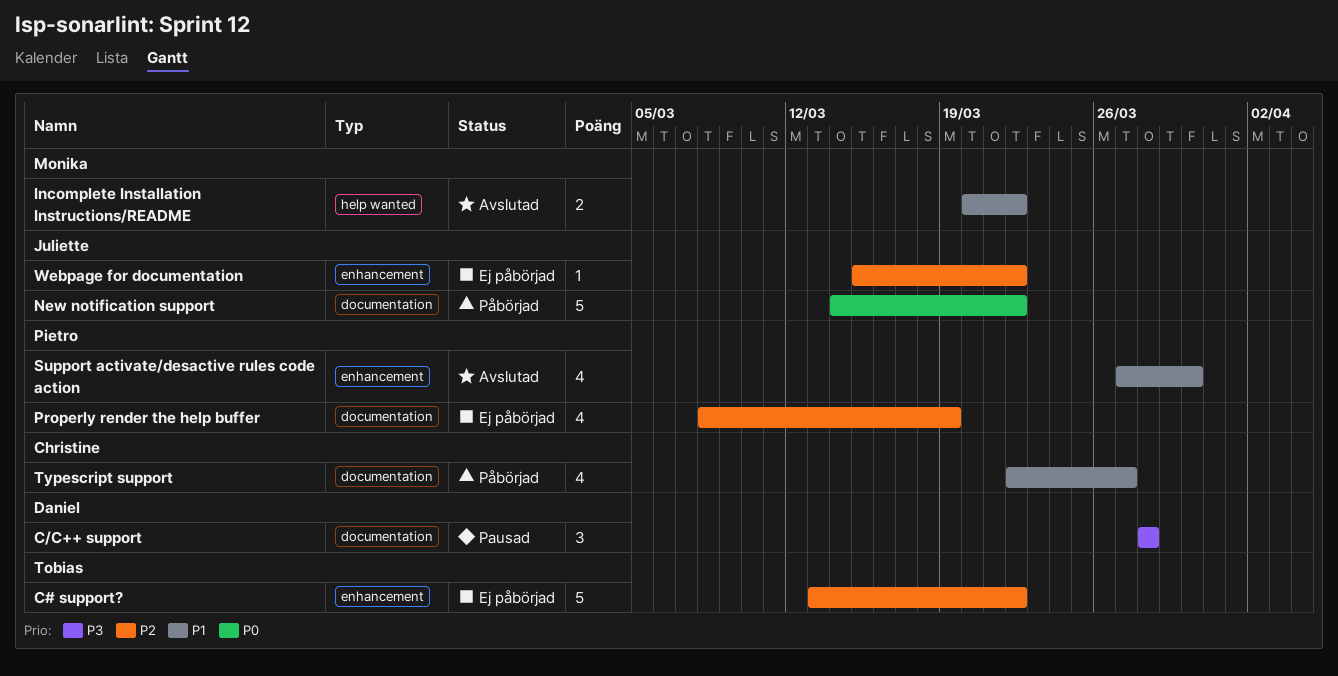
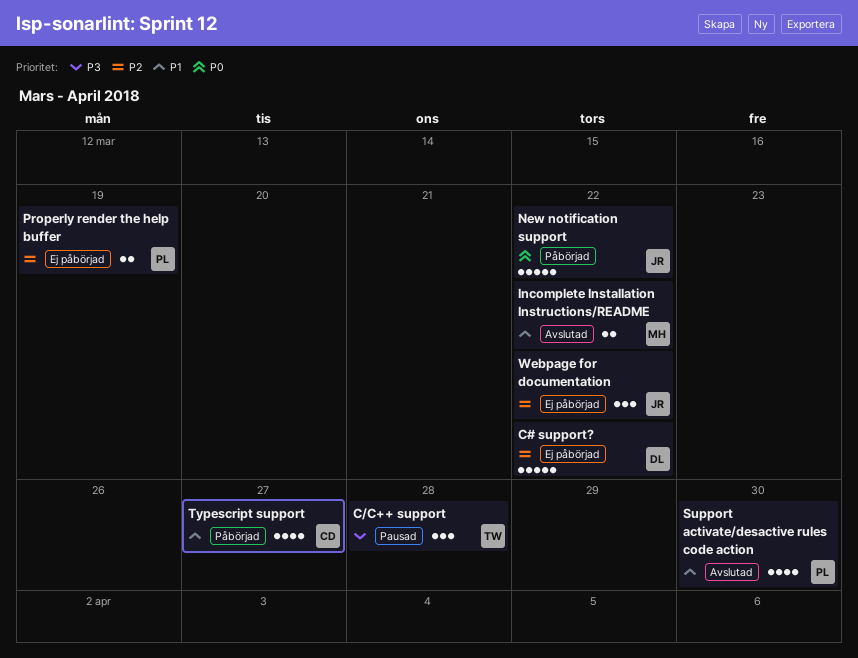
C# support?, owner: Tobias -> Daniel
C/C++ support, owner: Daniel -> Tobias
Properly render the help buffer, estimate: 4 -> 2
Webpage for documentation, estimate: 1 -> 3

